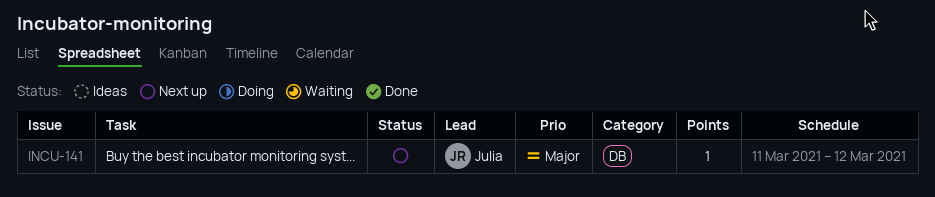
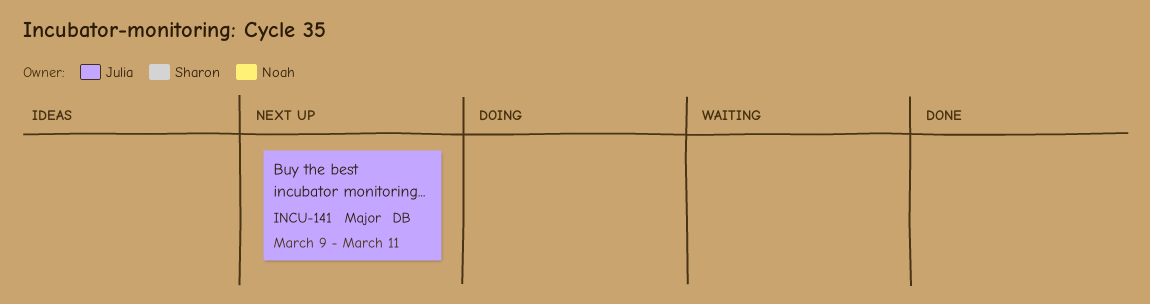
INCU-141, start: Mar 11 -> Mar 9
INCU-141, due: Mar 12 -> Mar 11

